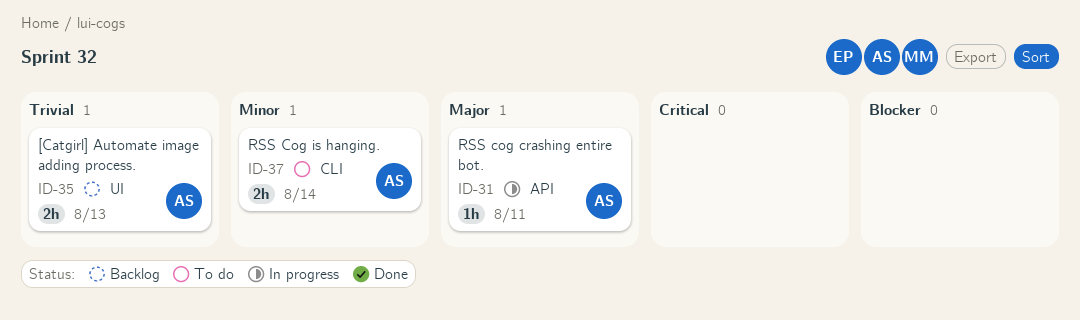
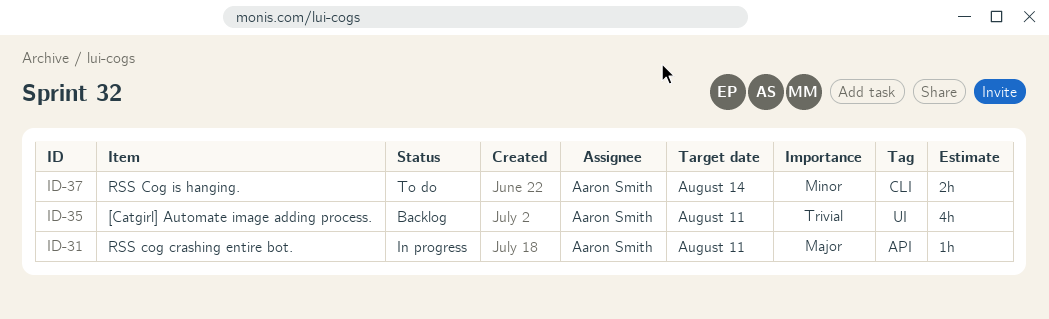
ID-35, estimate: 2h -> 4h
ID-35, due: Aug 13 -> Aug 11

